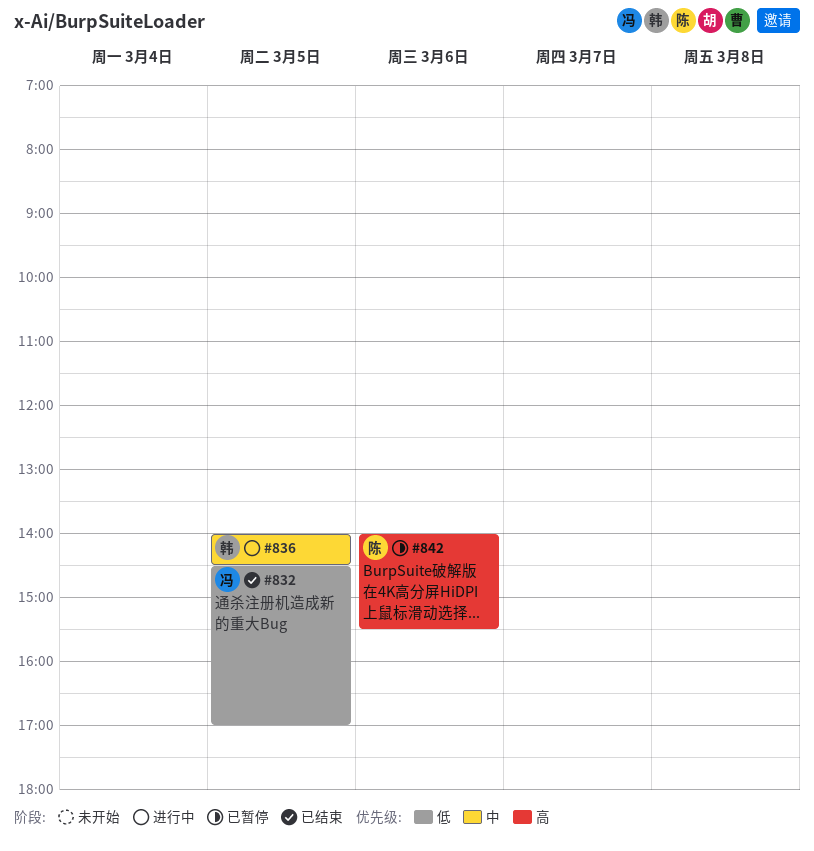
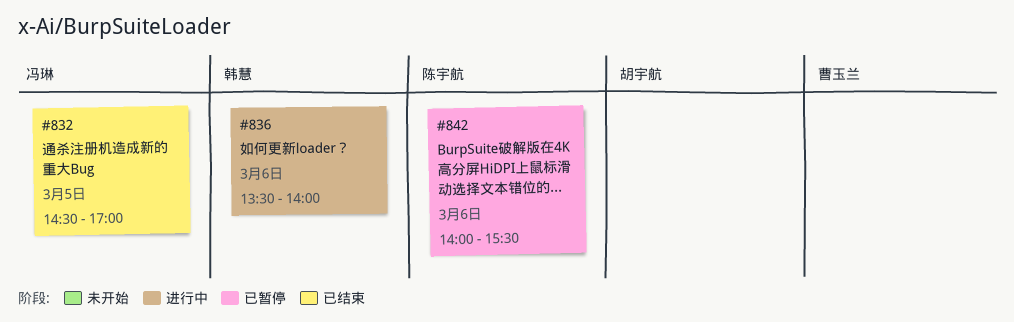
#836, day: Mar 5 -> Mar 6
#836, begins: 14:00 -> 13:30
#836, ends: 14:30 -> 14:00

